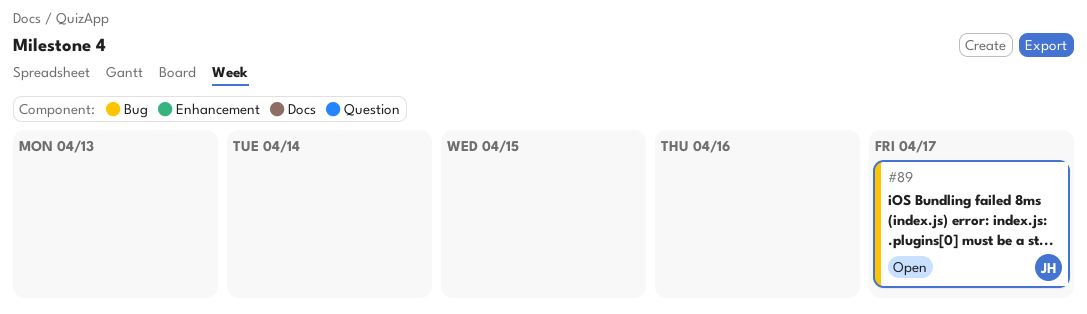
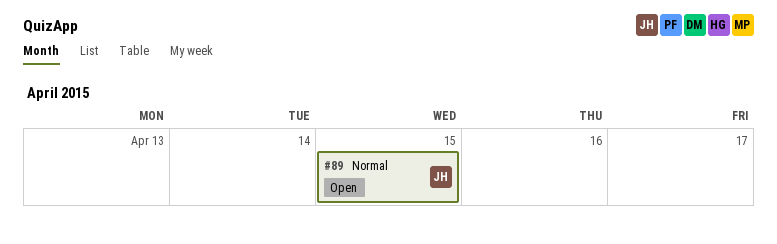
#89, due: Apr 17 -> Apr 15

